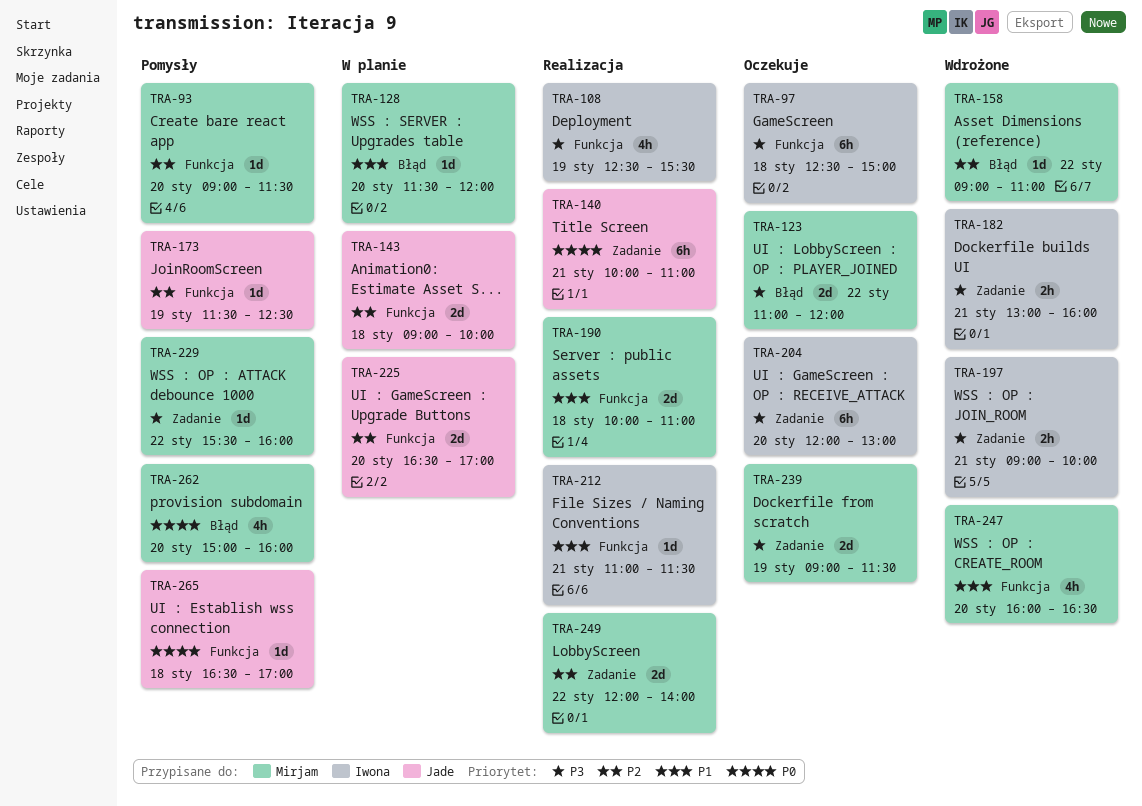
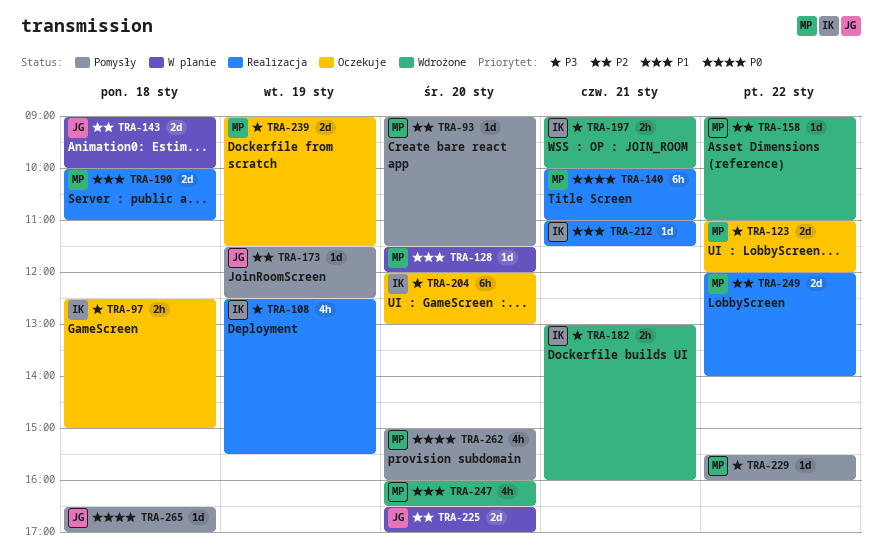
TRA-97, estimate: 6h -> 2h
TRA-140, owner: Jade -> Mirjam

